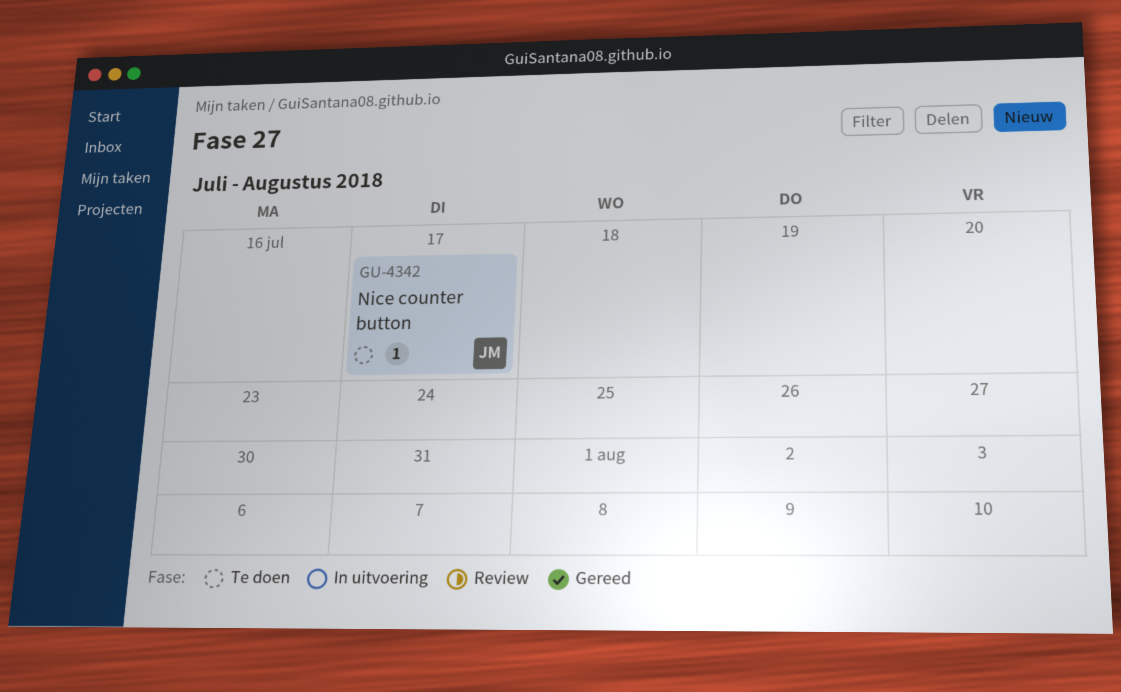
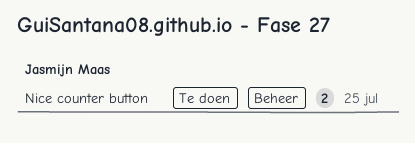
Nice counter button, estimate: 1 -> 2
Nice counter button, due: Jul 17 -> Jul 25

